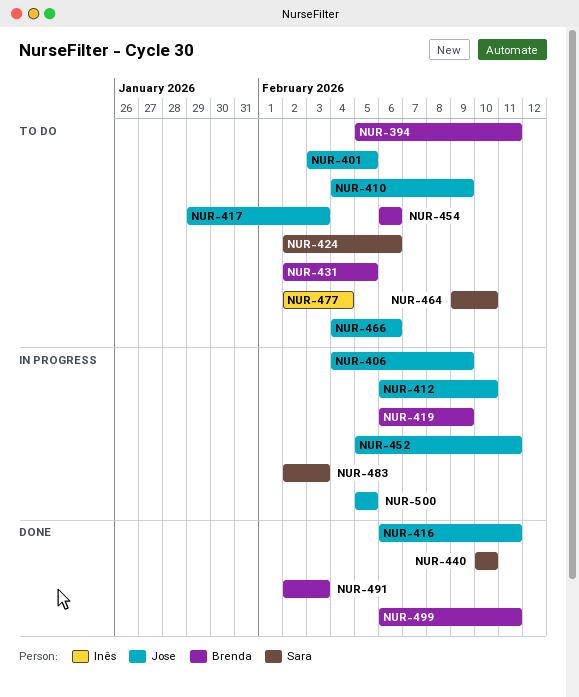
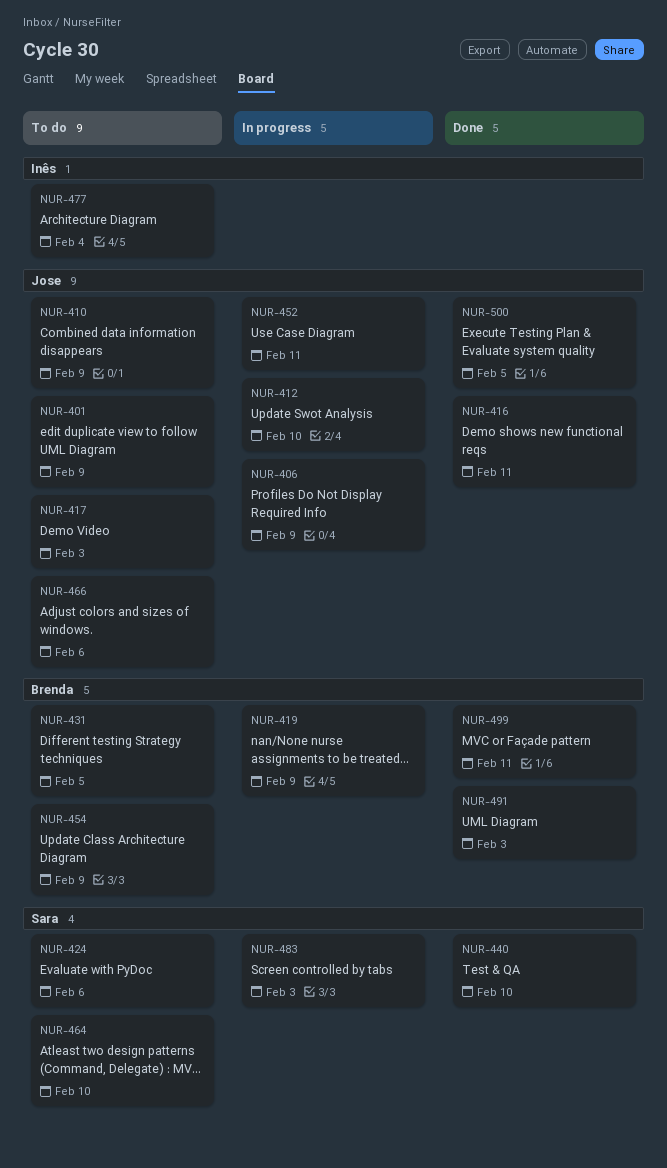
NUR-394: present -> none
NUR-401, due: Feb 5 -> Feb 9
NUR-454, due: Feb 6 -> Feb 9
NUR-500, status: In progress -> Done

